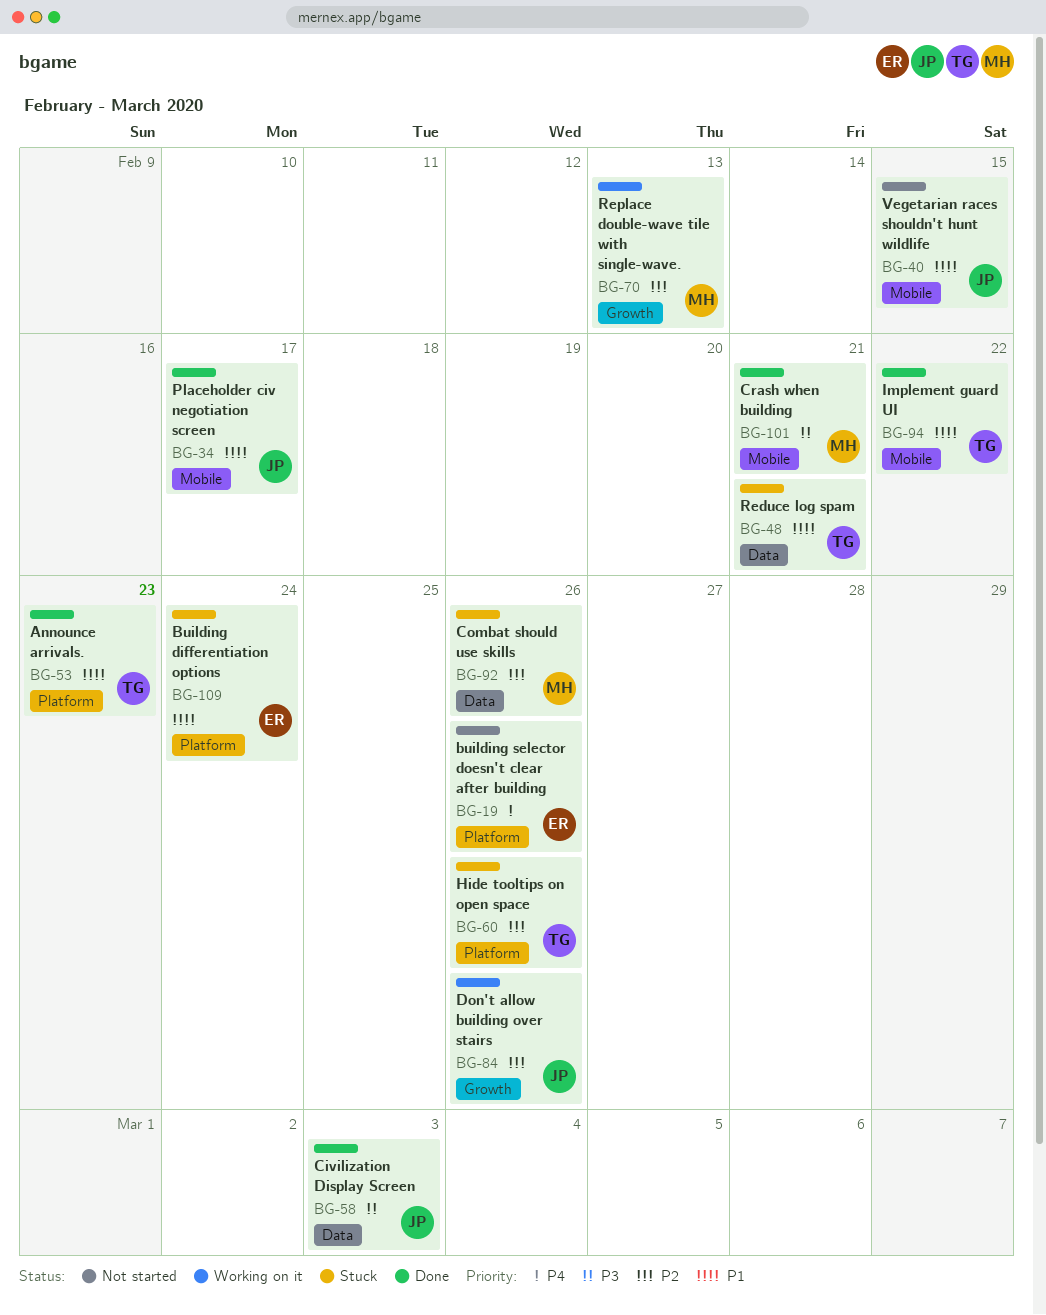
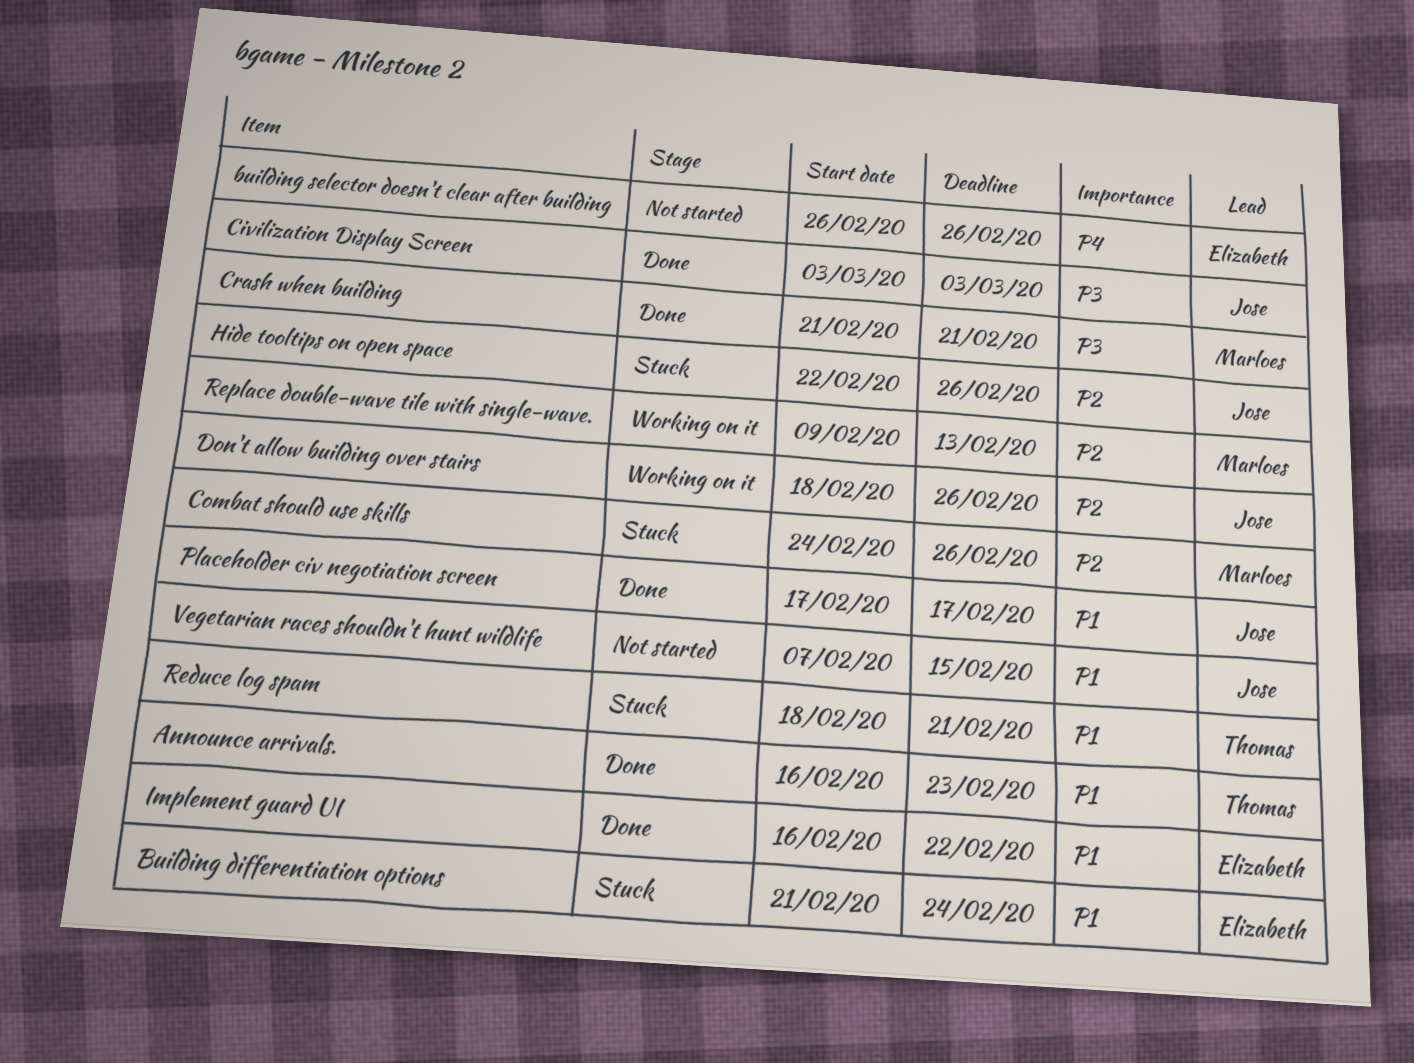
Hide tooltips on open space, owner: Thomas -> Jose
Implement guard UI, owner: Thomas -> Elizabeth

